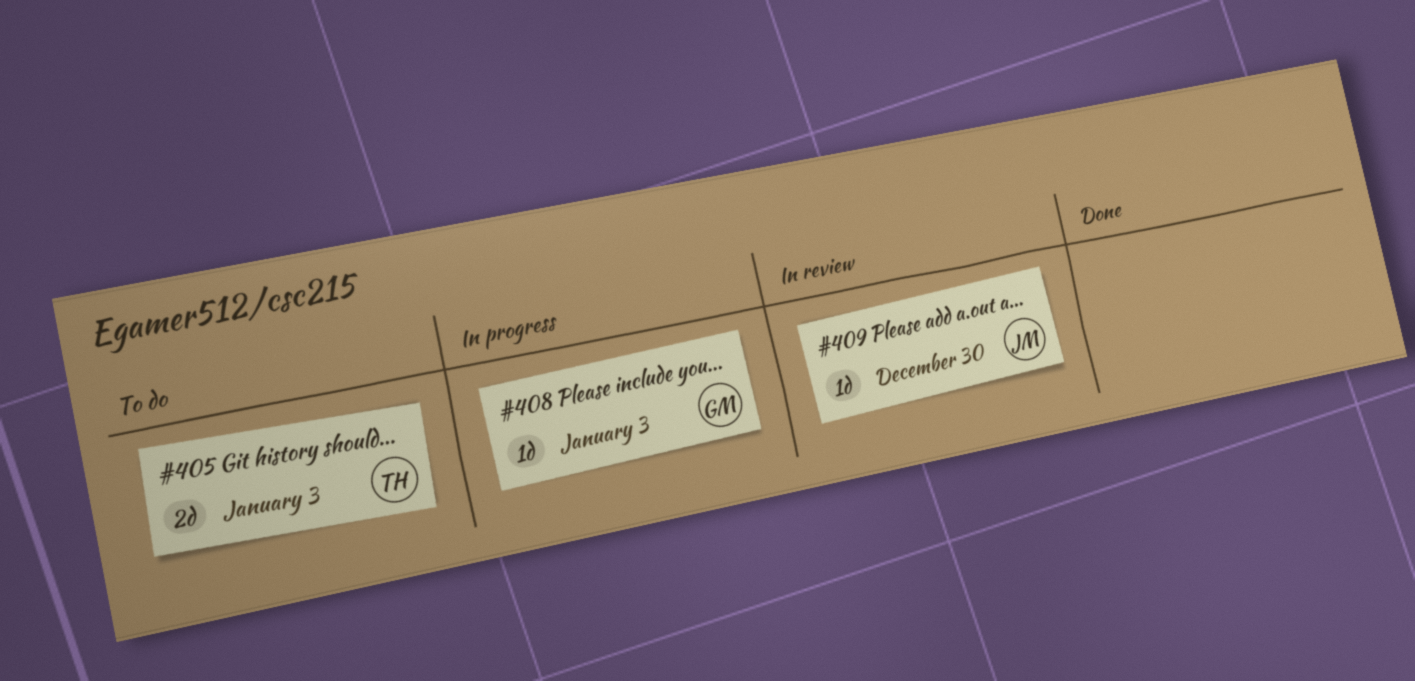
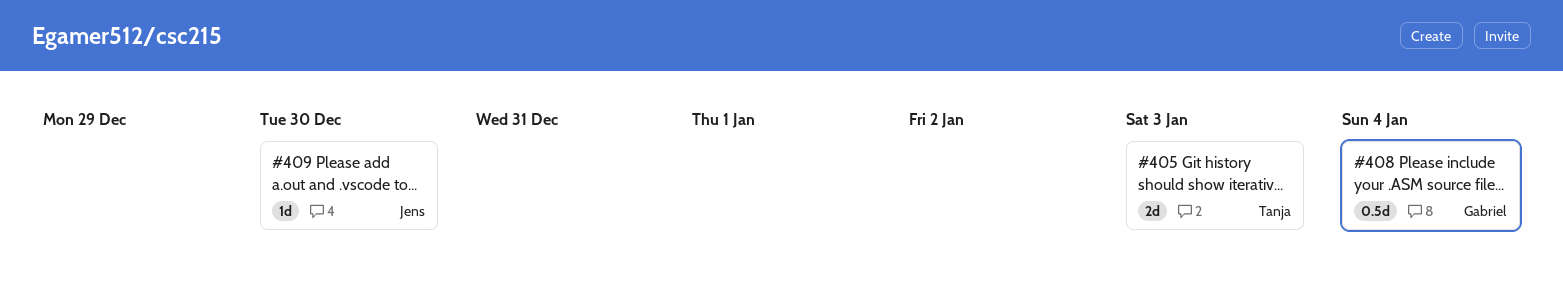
#408, estimate: 1d -> 0.5d
#408, due: Jan 3 -> Jan 4

